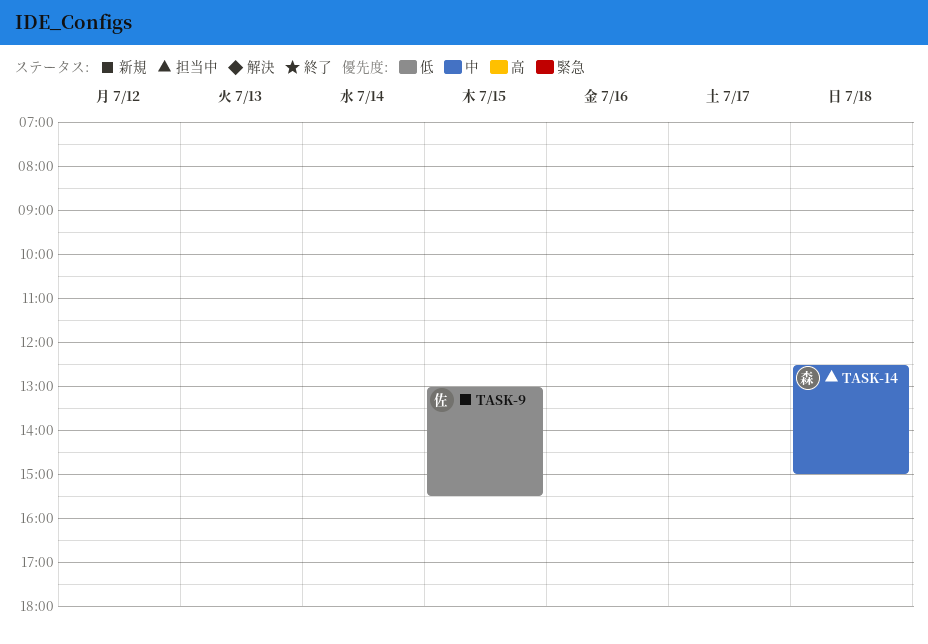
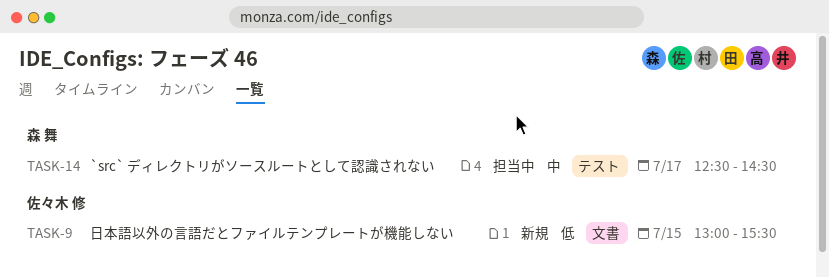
TASK-14, day: Jul 18 -> Jul 17
TASK-14, ends: 15:00 -> 14:30

